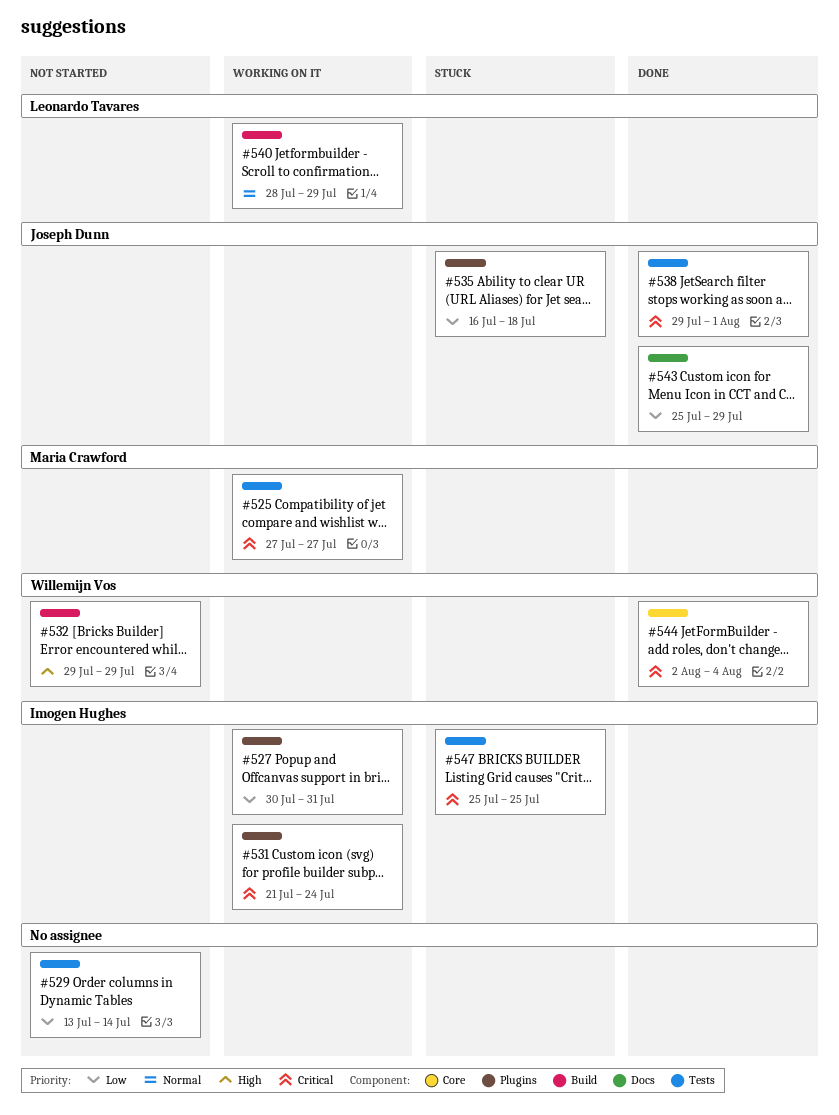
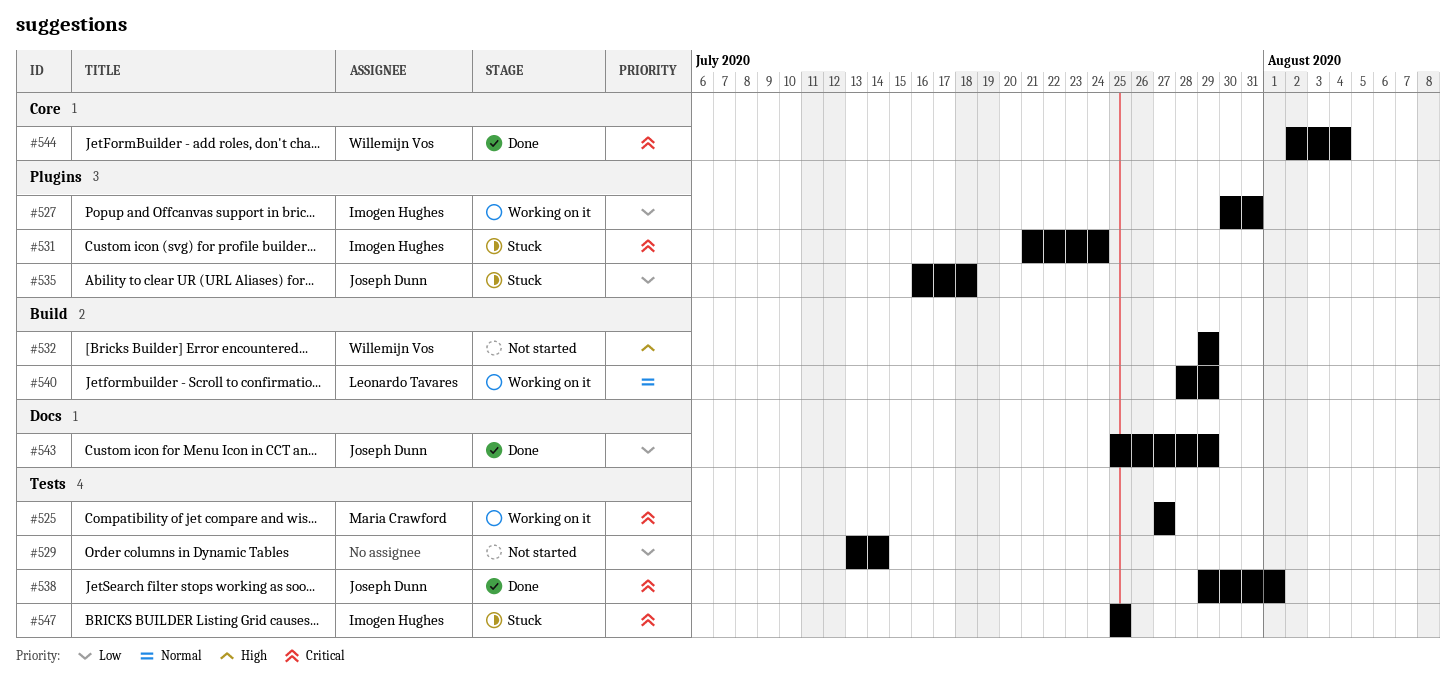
#531, status: Working on it -> Stuck

